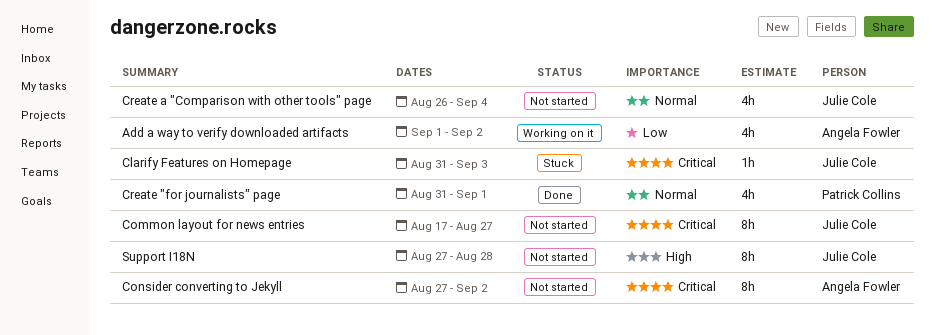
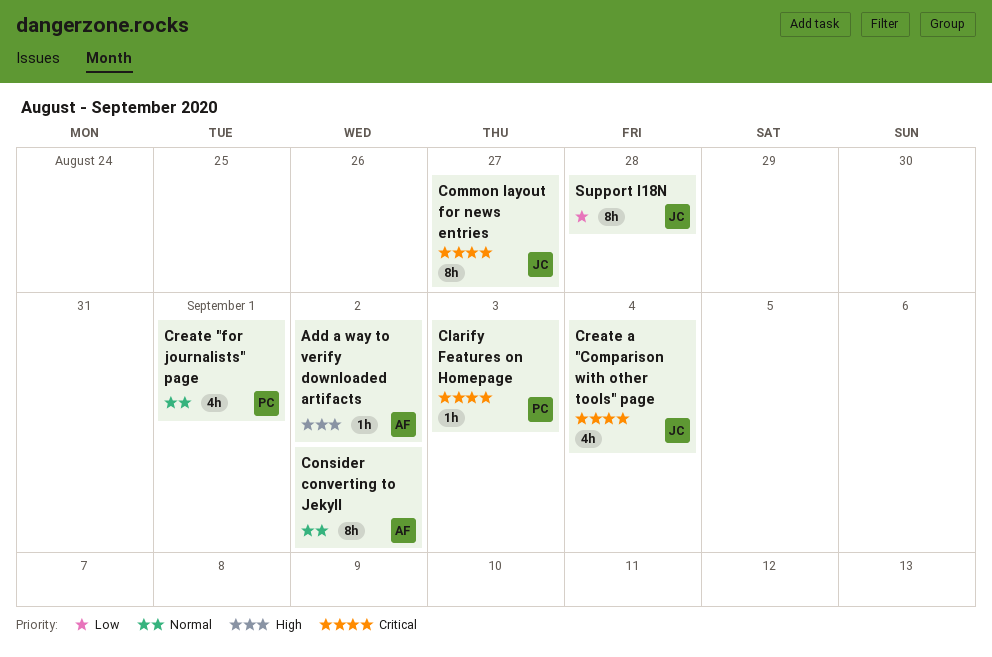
Add a way to verify downloaded artifacts, priority: Low -> High
Add a way to verify downloaded artifacts, estimate: 4h -> 1h
Clarify Features on Homepage, owner: Julie Cole -> Patrick Collins
Consider converting to Jekyll, priority: Critical -> Normal
Create a "Comparison with other tools" page, priority: Normal -> Critical
Support I18N, priority: High -> Low

